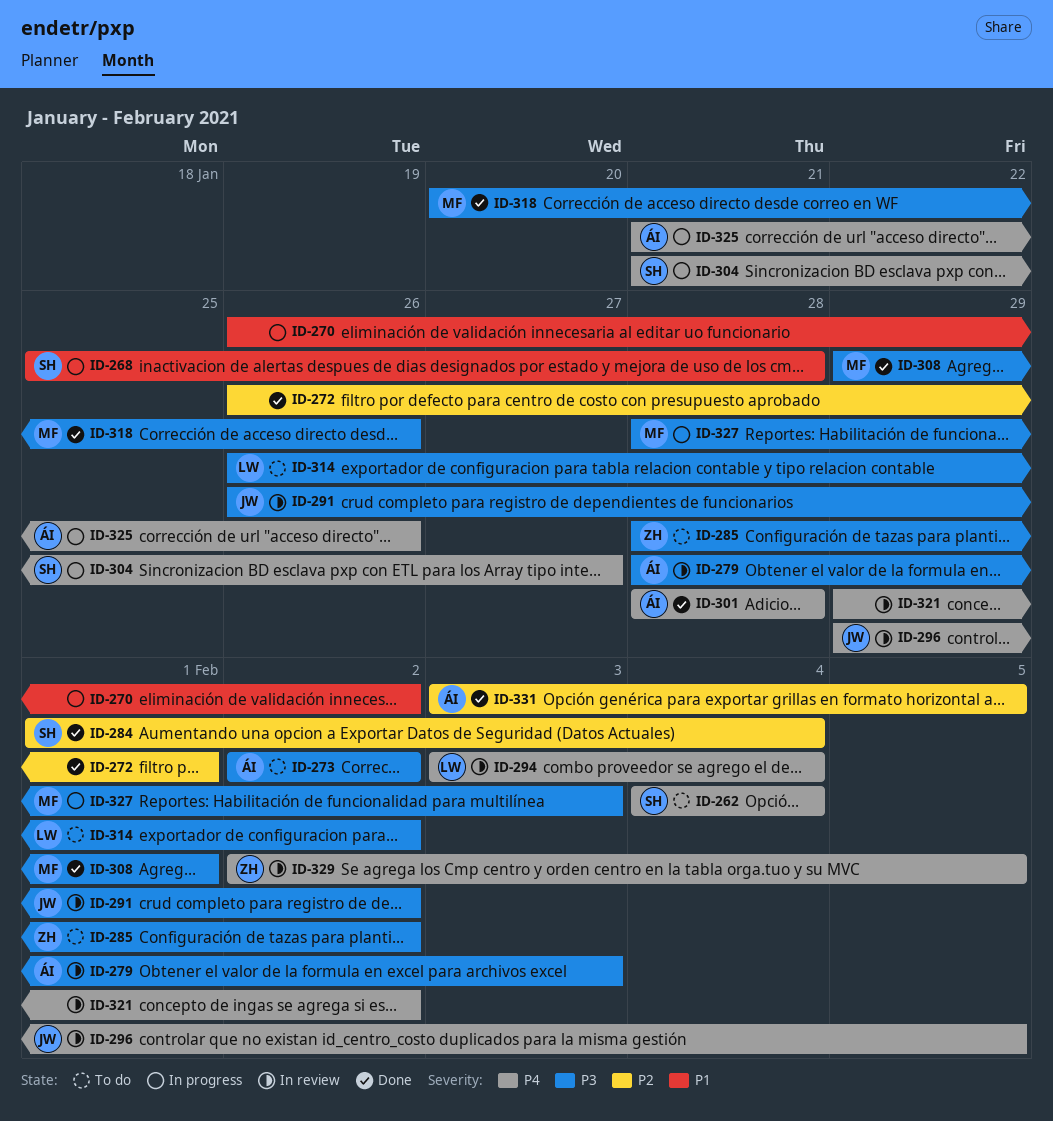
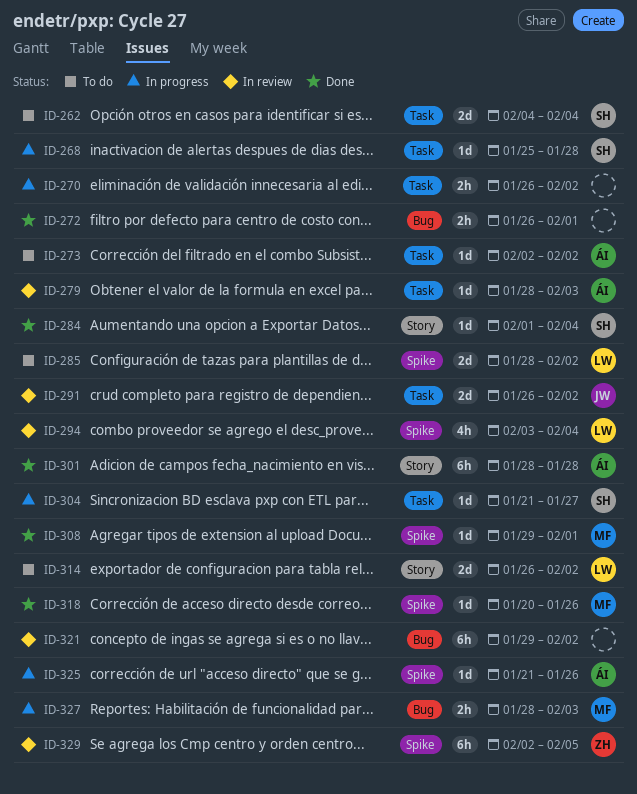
ID-285, owner: ZH -> LW
ID-296: present -> none
ID-331: present -> none

